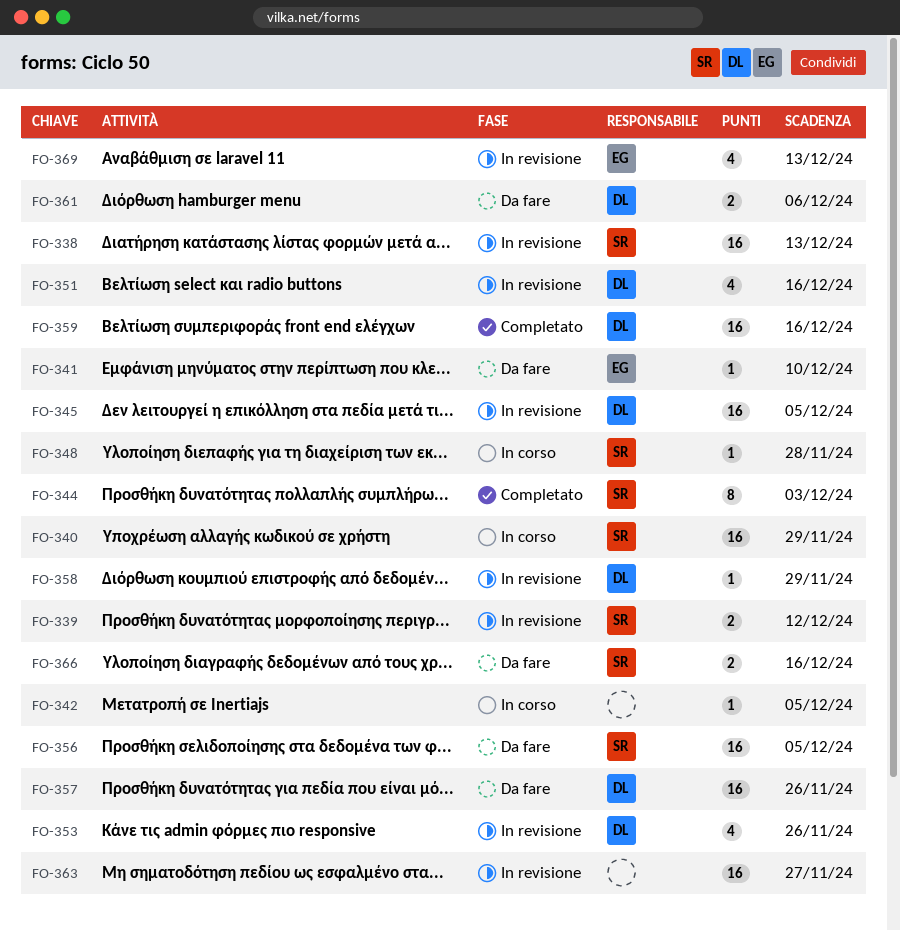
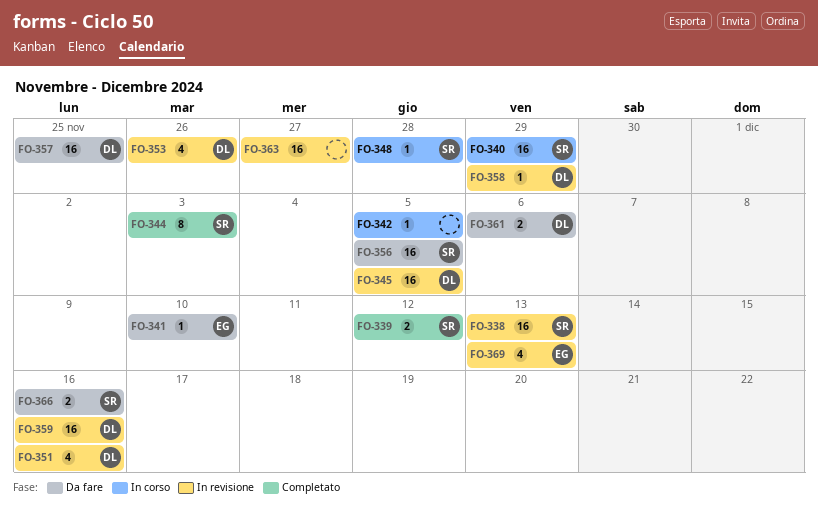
FO-339, status: In revisione -> Completato
FO-357, due: Nov 26 -> Nov 25
FO-359, status: Completato -> In revisione

